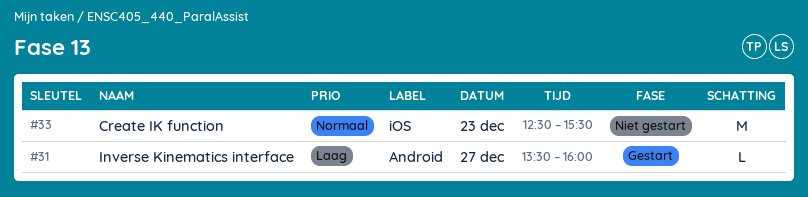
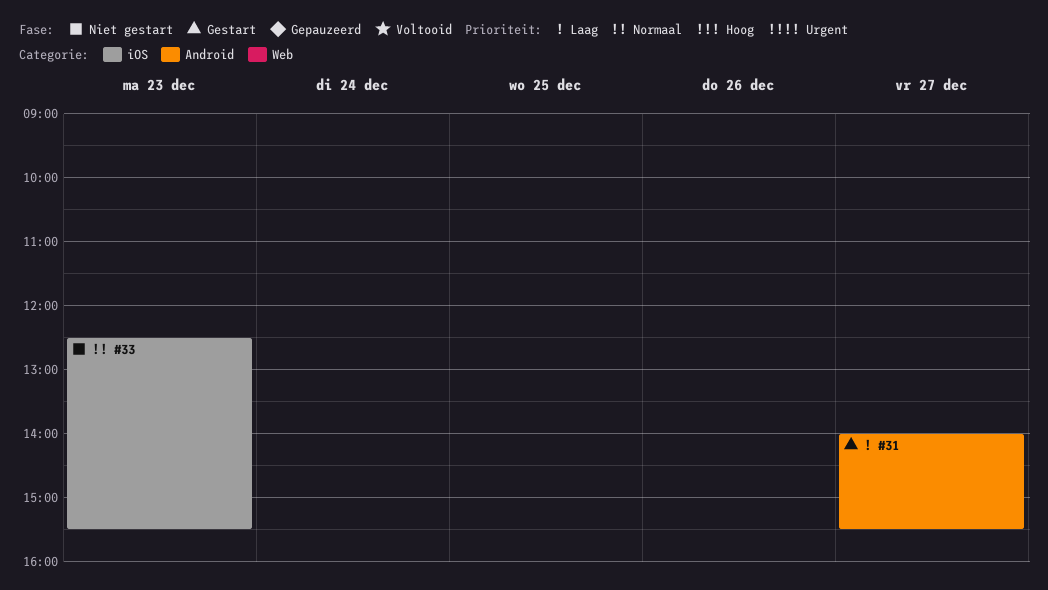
#31, begins: 13:30 -> 14:00
#31, ends: 16:00 -> 15:30

